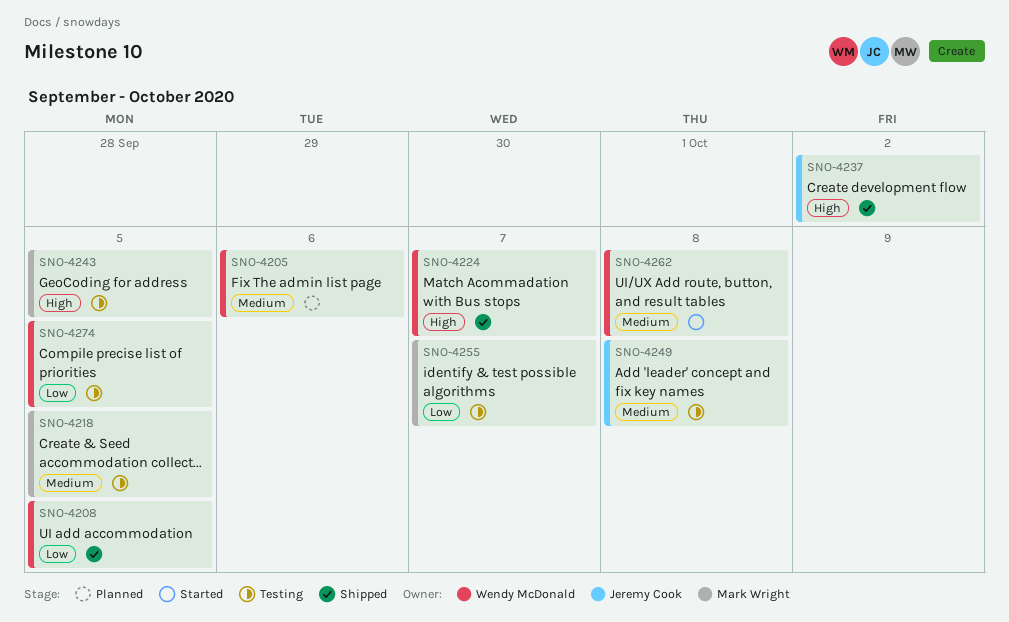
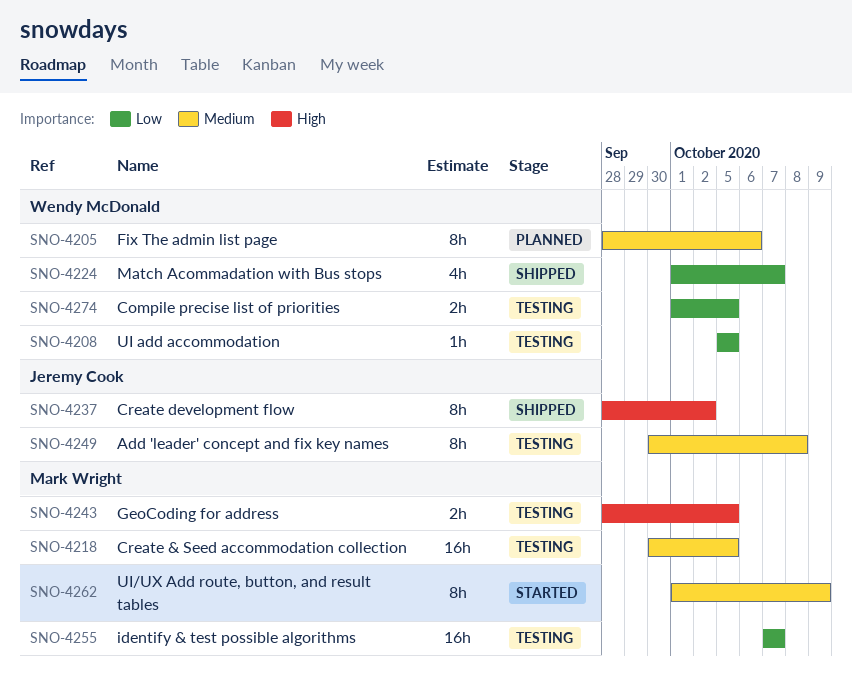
SNO-4208, status: Shipped -> Testing
SNO-4224, priority: High -> Low
SNO-4262, owner: Wendy McDonald -> Mark Wright
SNO-4262, due: Oct 8 -> Oct 9

